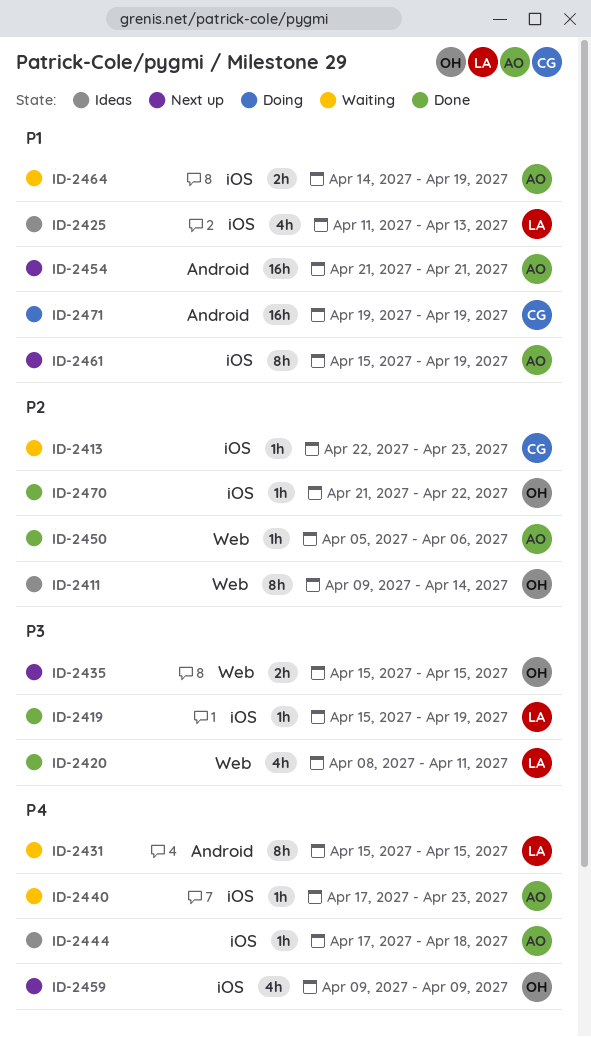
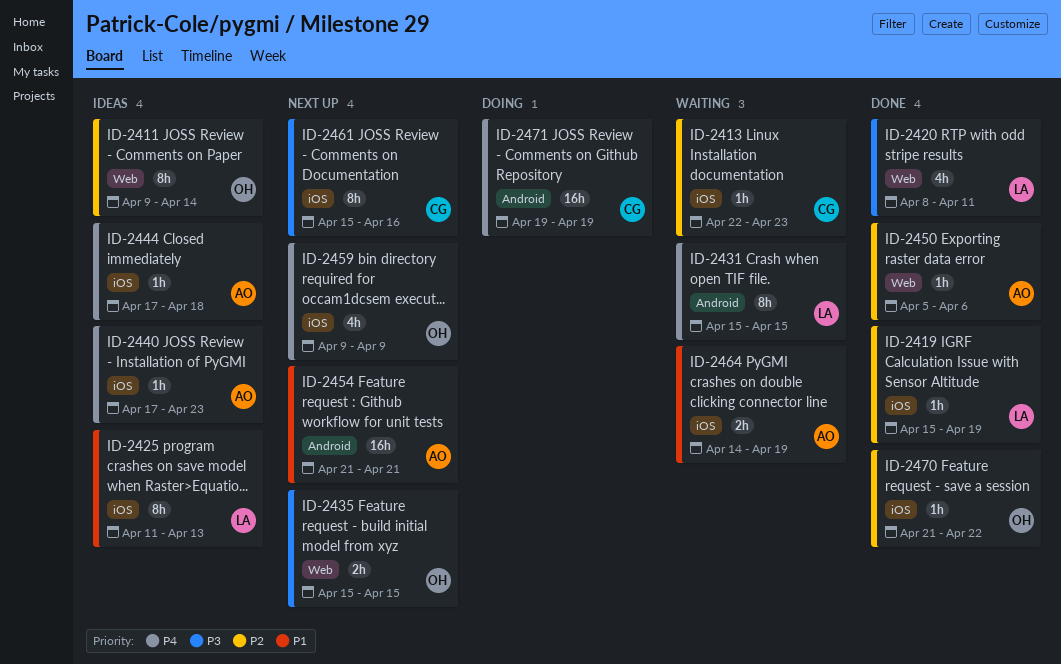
ID-2419, priority: P3 -> P2
ID-2425, estimate: 4h -> 8h
ID-2440, status: Waiting -> Ideas
ID-2461, owner: AO -> CG
ID-2461, priority: P1 -> P3
ID-2461, due: Apr 19 -> Apr 16
ID-2471, priority: P1 -> P4

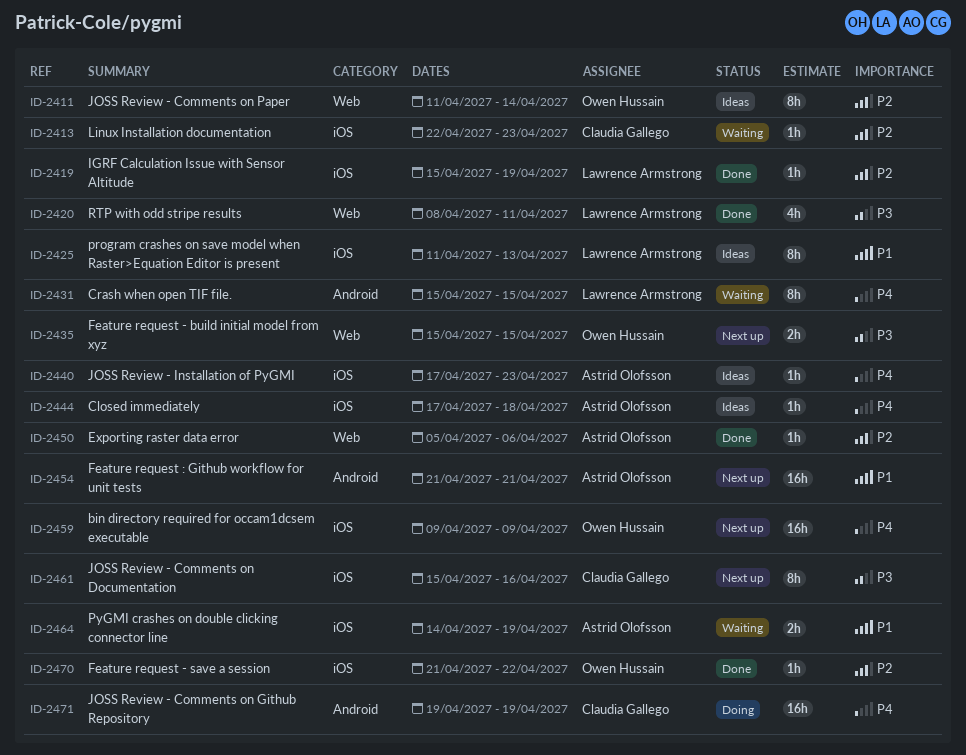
ID-2411, start: Apr 9 -> Apr 11
ID-2459, estimate: 4h -> 16h

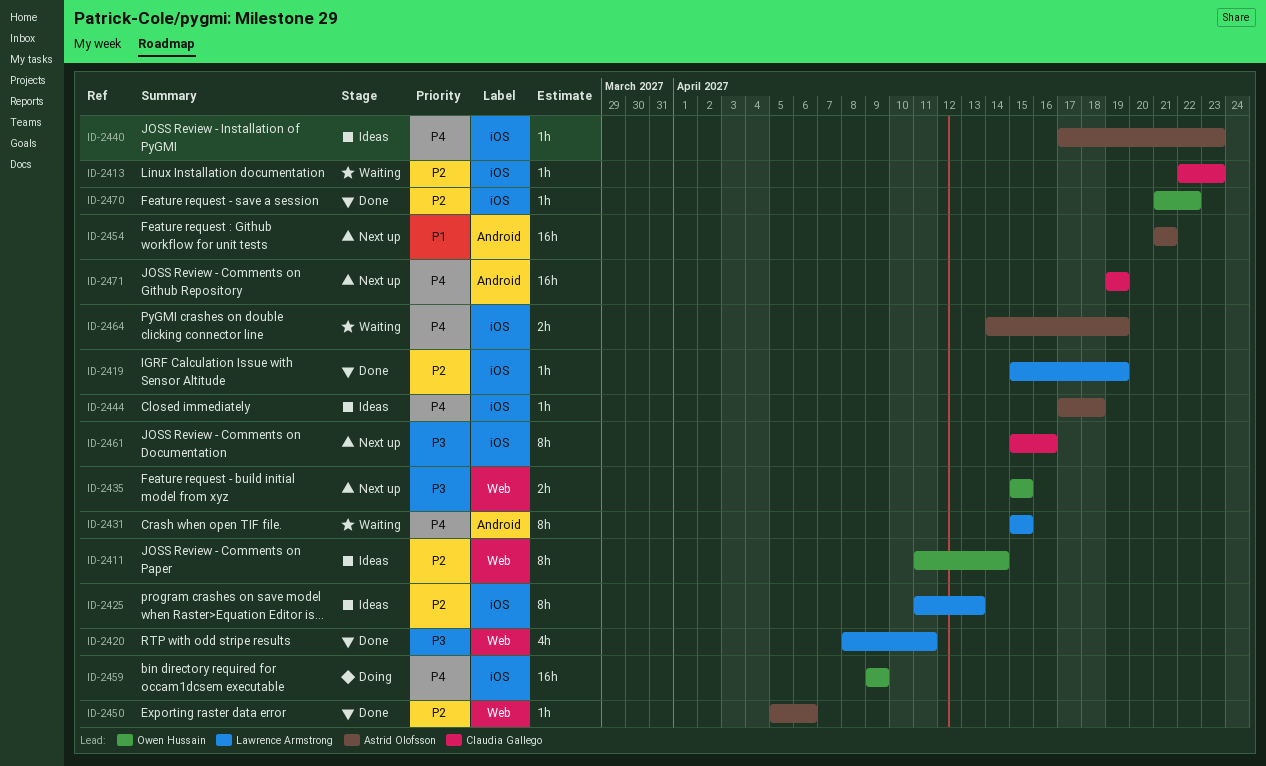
ID-2425, priority: P1 -> P2
ID-2459, status: Next up -> Doing
ID-2464, priority: P1 -> P4
ID-2471, status: Doing -> Next up

